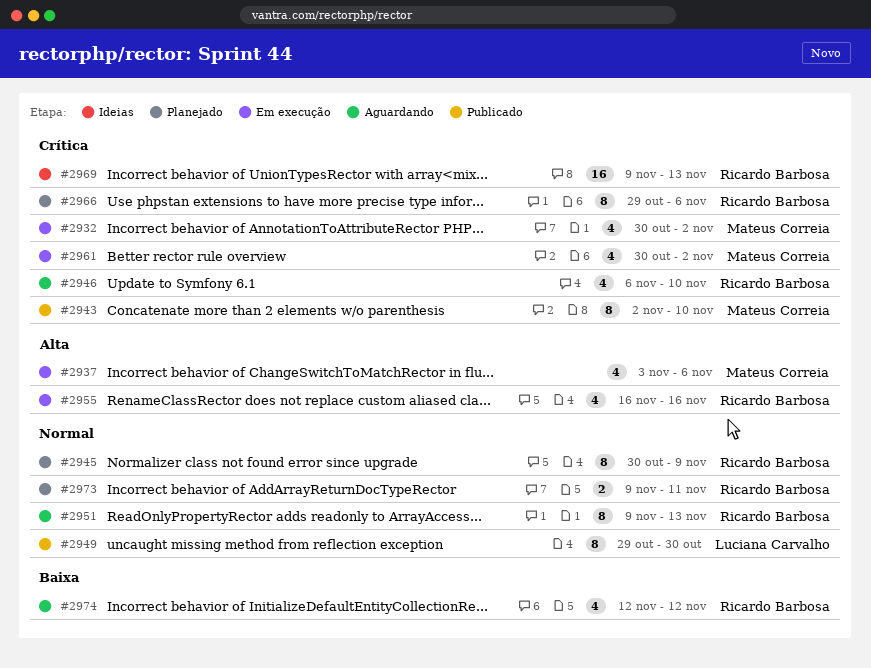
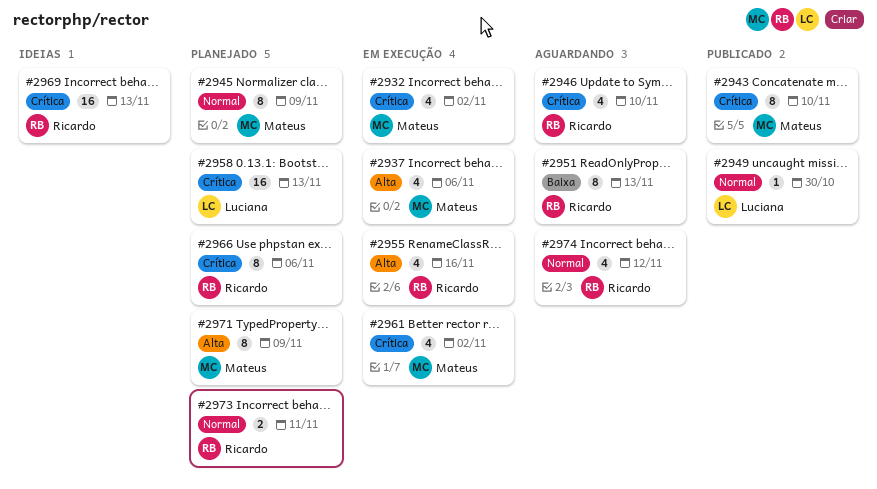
#2945, owner: Ricardo Barbosa -> Mateus Correia
#2949, estimate: 8 -> 1
#2951, priority: Normal -> Baixa
#2958: none -> present
#2971: none -> present
#2974, priority: Baixa -> Normal

